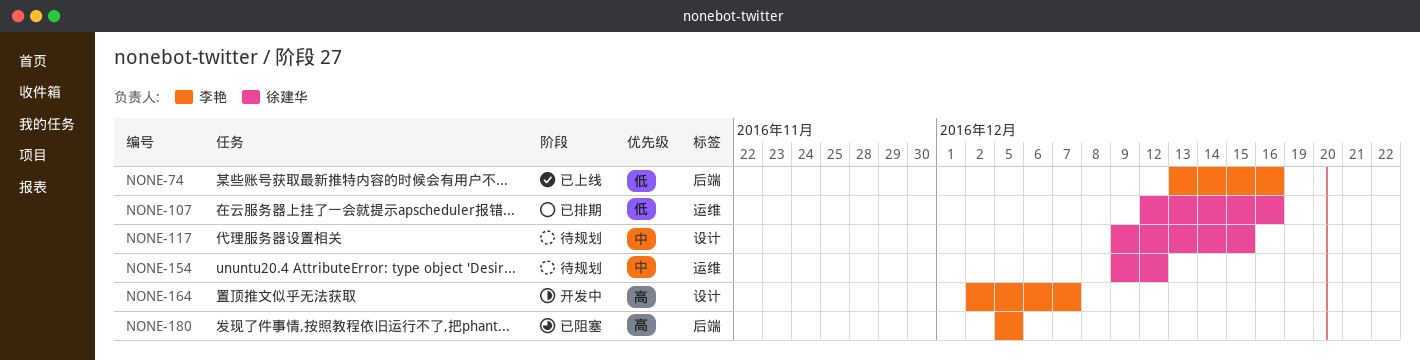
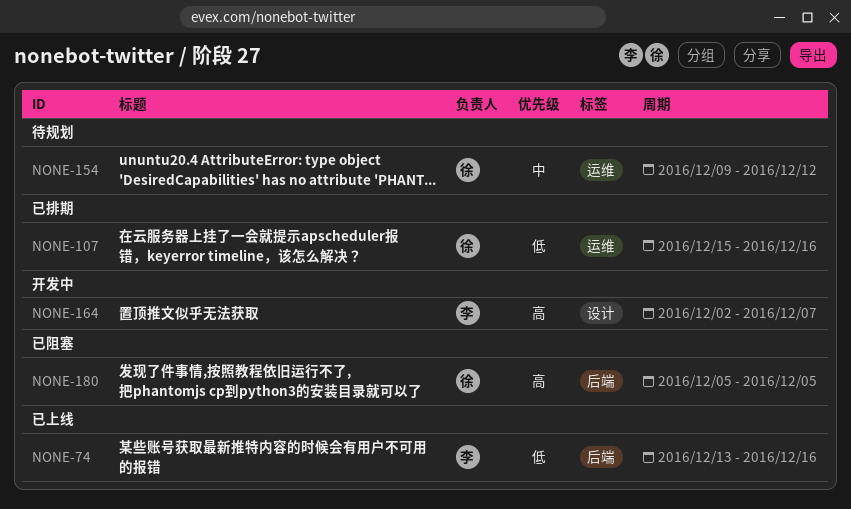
NONE-107, start: Dec 12 -> Dec 15
NONE-117: present -> none
NONE-180, owner: 李艳 -> 徐建华

